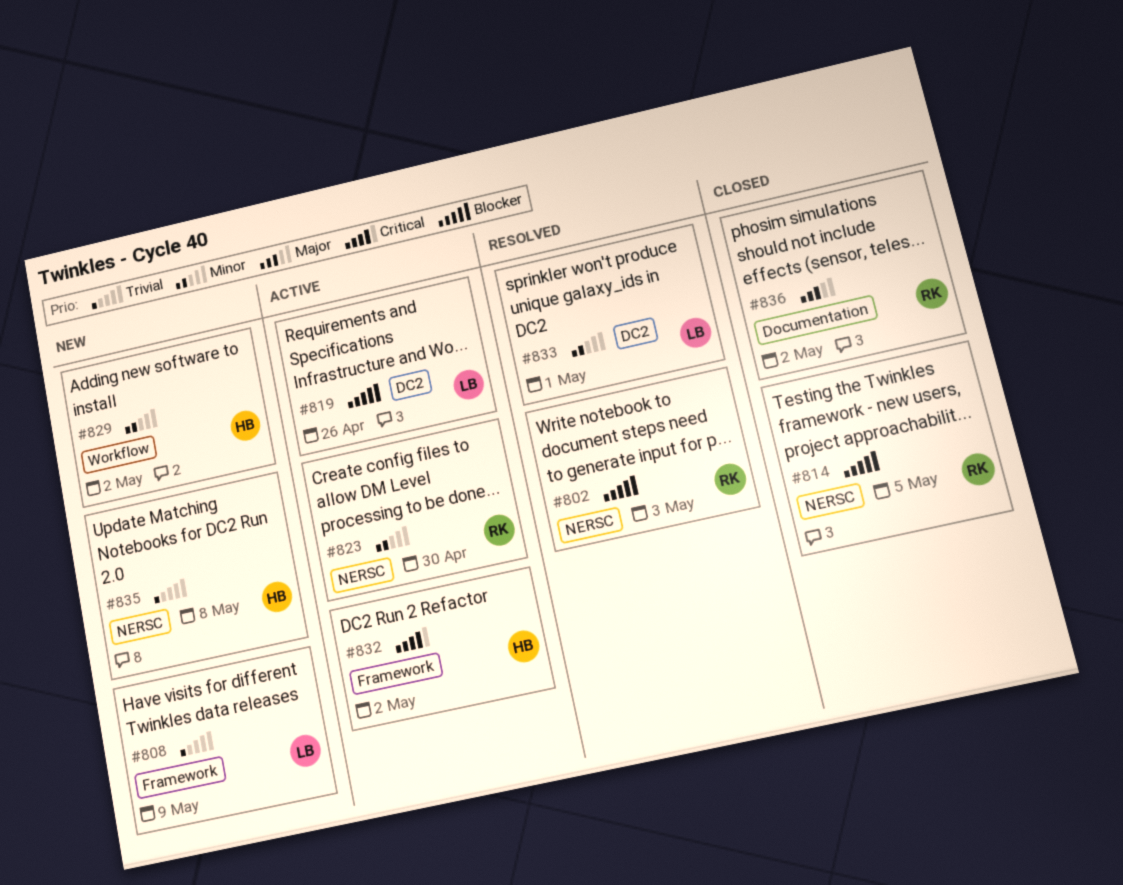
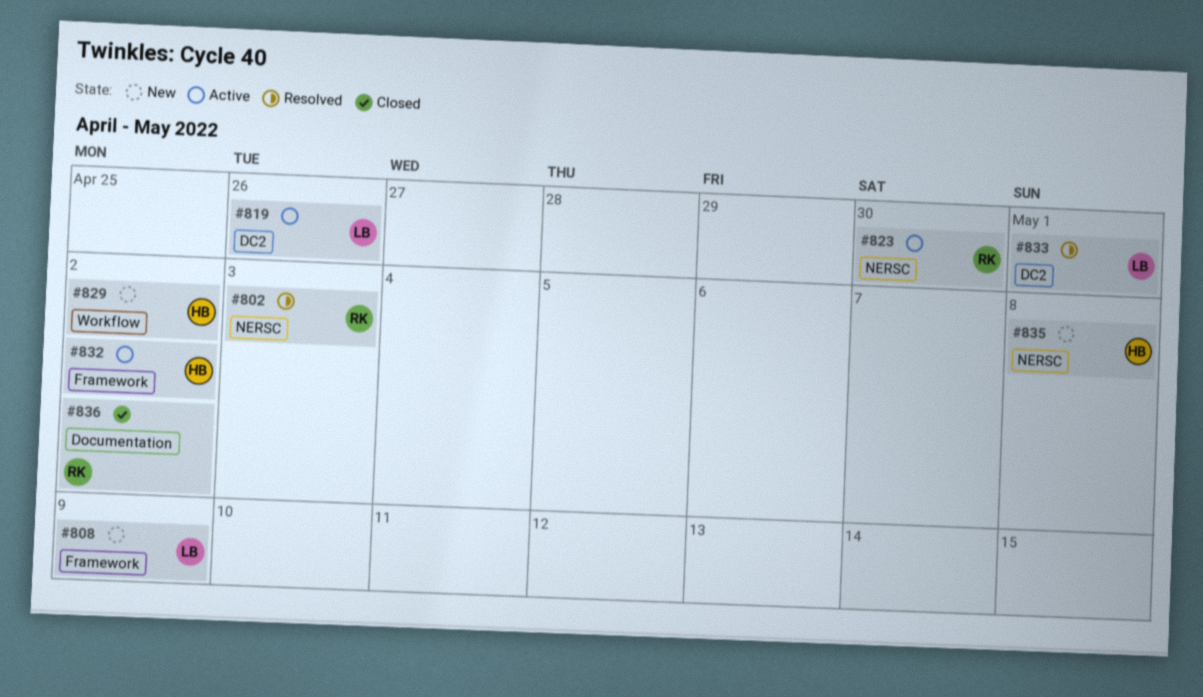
#814: present -> none

